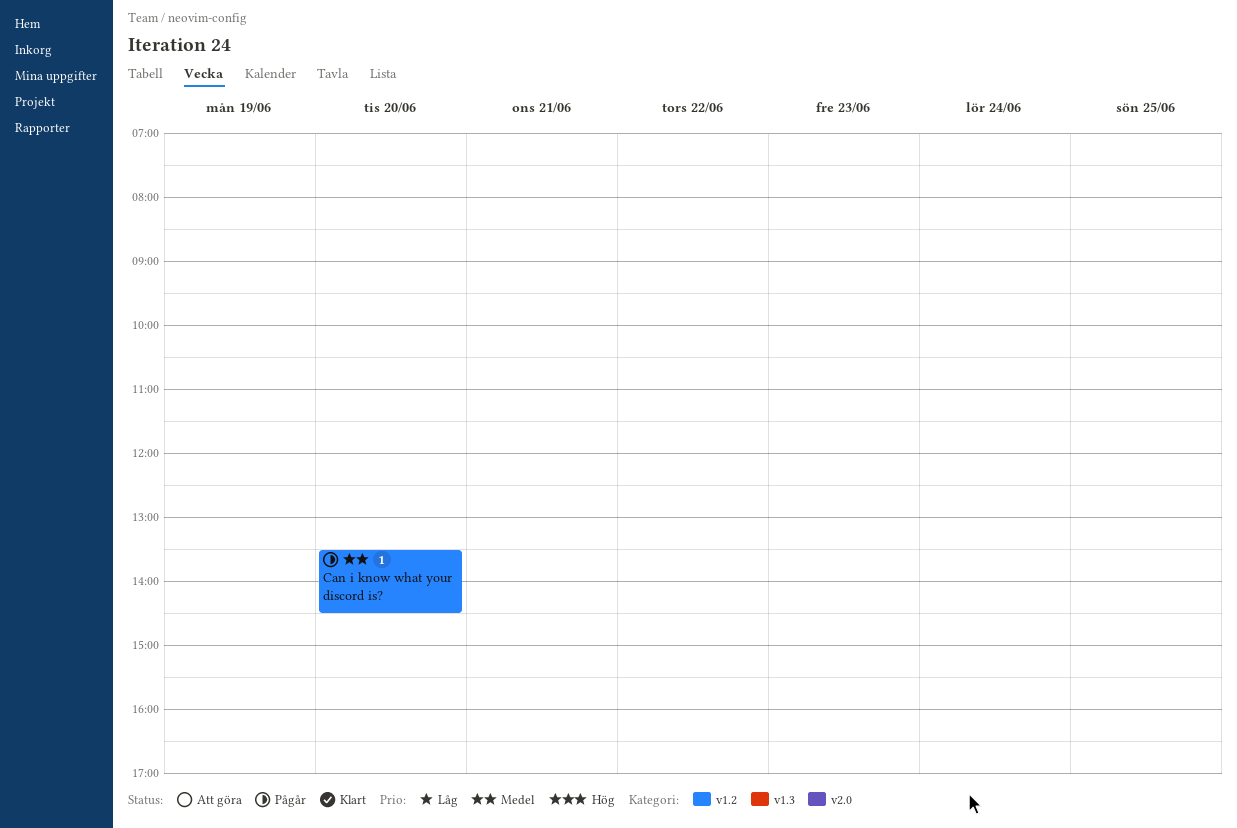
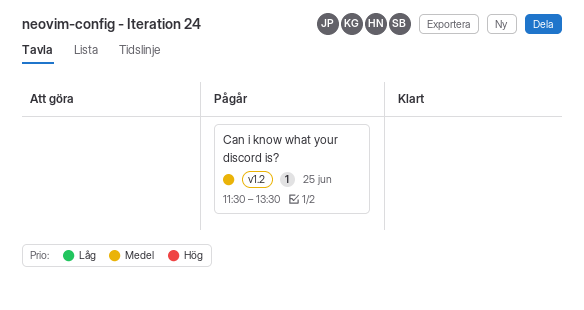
Can i know what your discord is?, day: Jun 20 -> Jun 25
Can i know what your discord is?, begins: 13:30 -> 11:30
Can i know what your discord is?, ends: 14:30 -> 13:30

